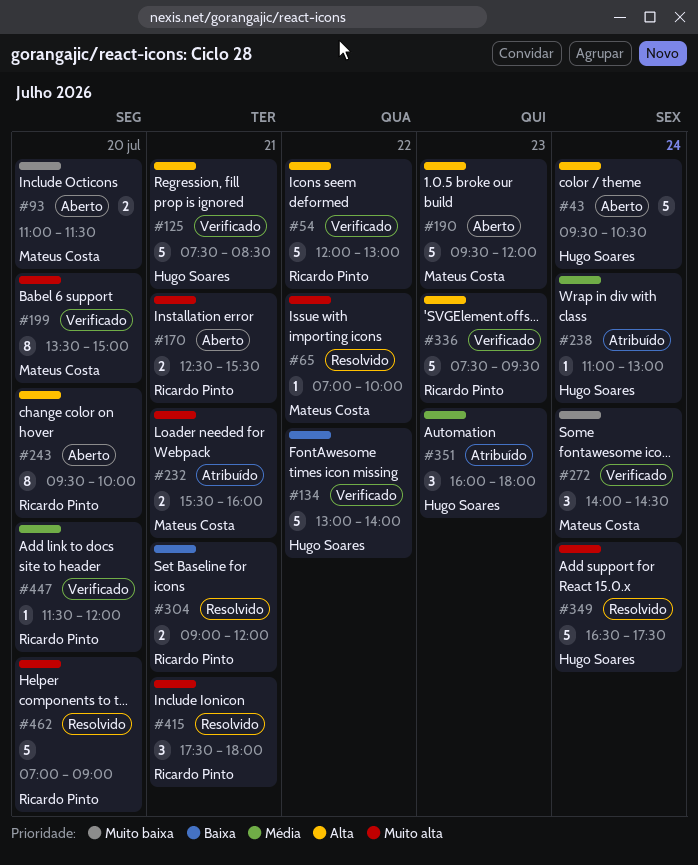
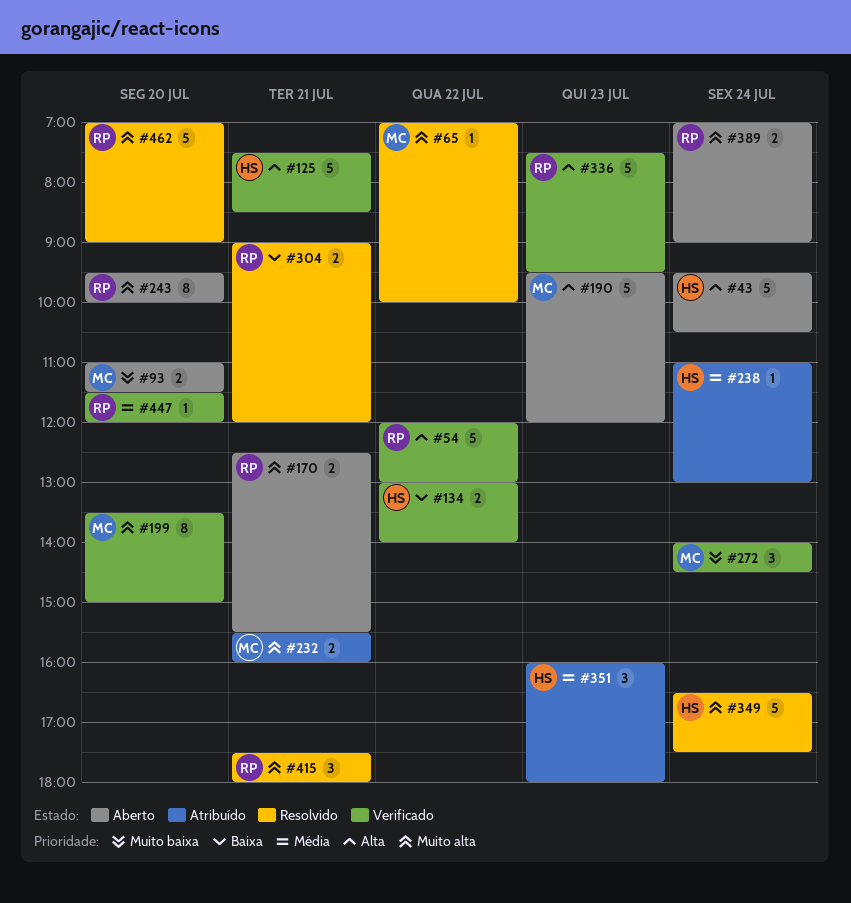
#134, estimate: 5 -> 2
#243, priority: Alta -> Muito alta
#389: none -> present

